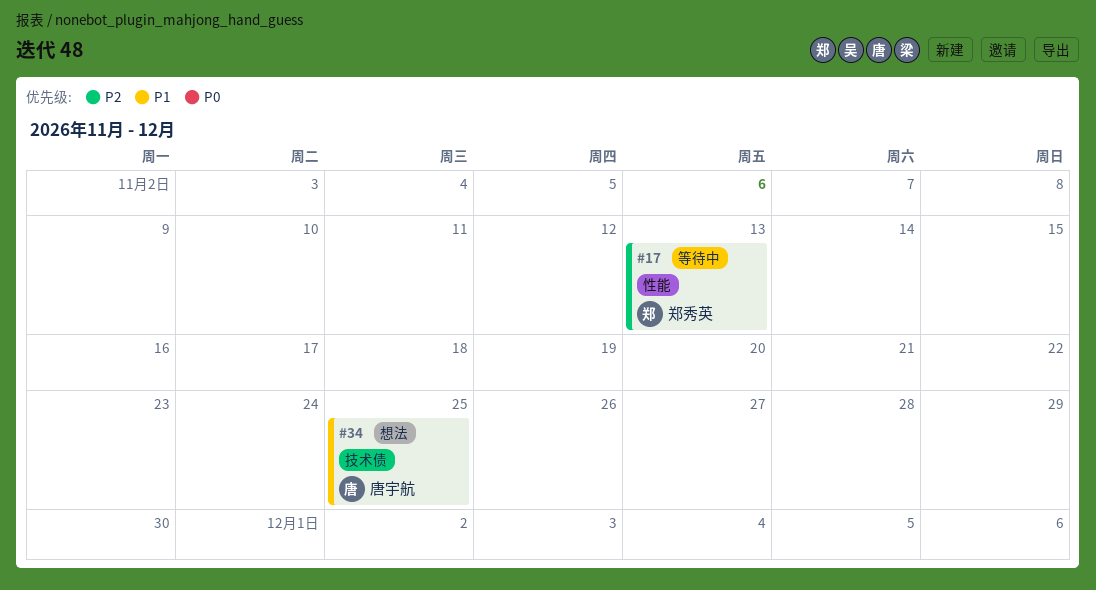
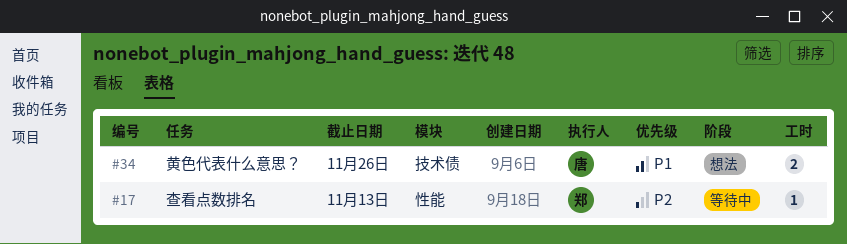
#34, due: Nov 25 -> Nov 26

